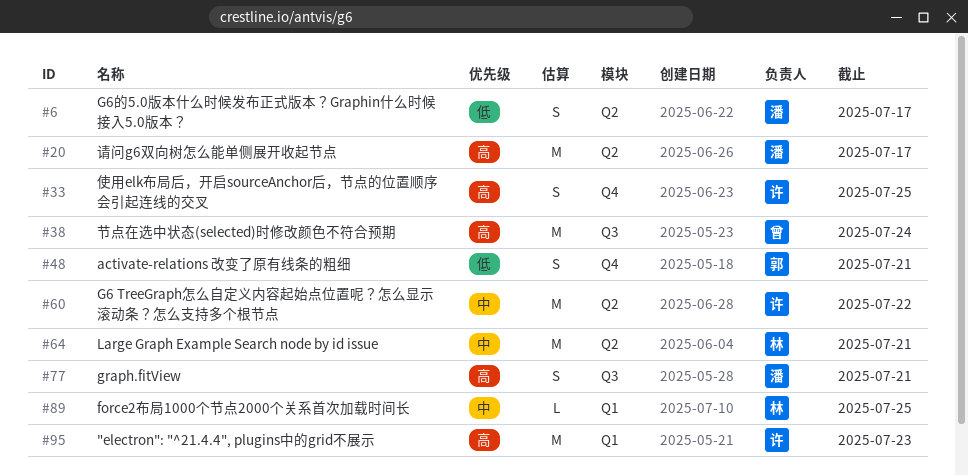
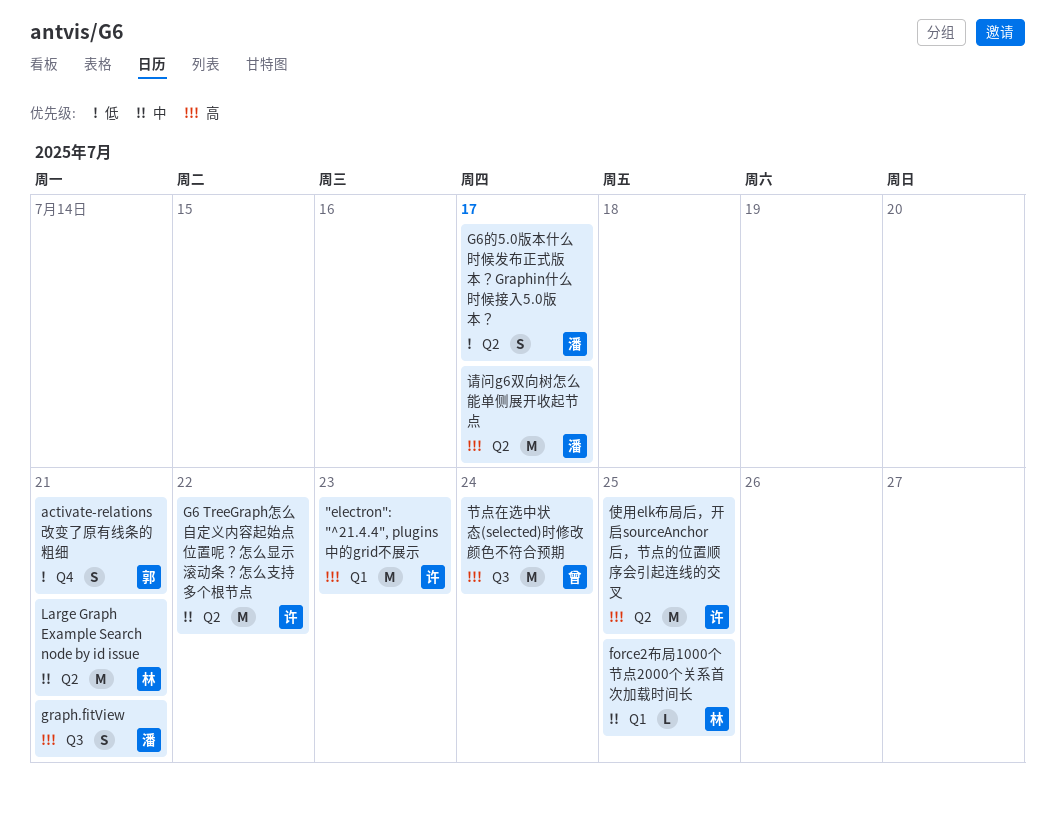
使用elk布局后，开启sourceAnchor后，节点的位置顺序会引起连线的交叉, label: Q4 -> Q2
使用elk布局后，开启sourceAnchor后，节点的位置顺序会引起连线的交叉, estimate: S -> M

